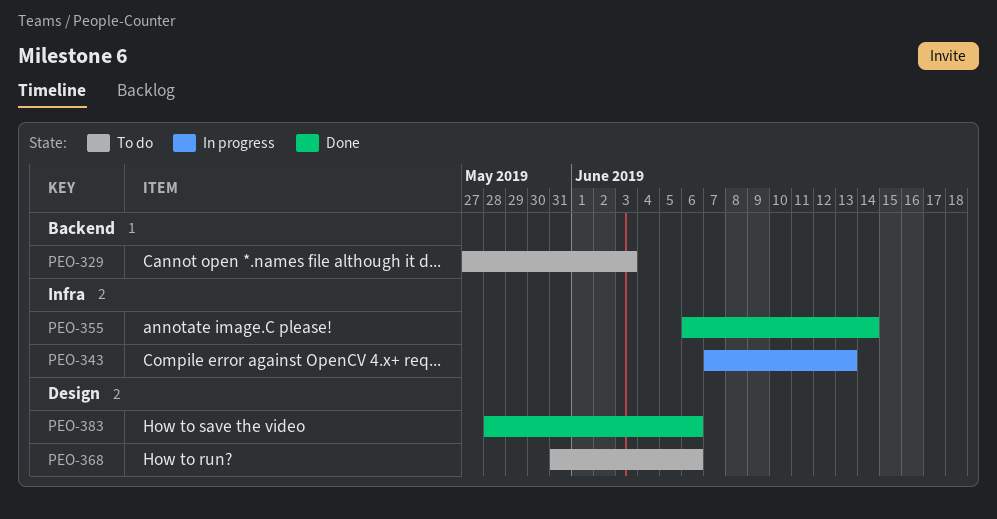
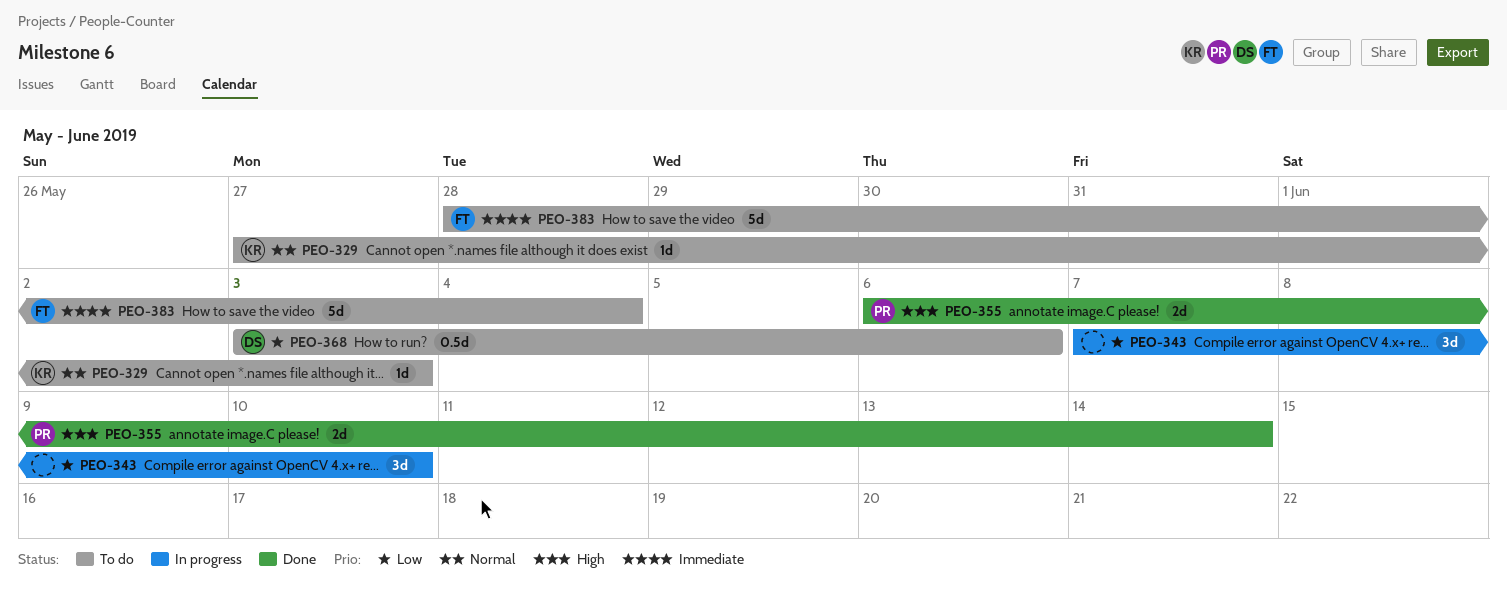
PEO-343, due: Jun 13 -> Jun 10
PEO-368, start: May 31 -> Jun 3
PEO-383, status: Done -> To do
PEO-383, due: Jun 6 -> Jun 4

